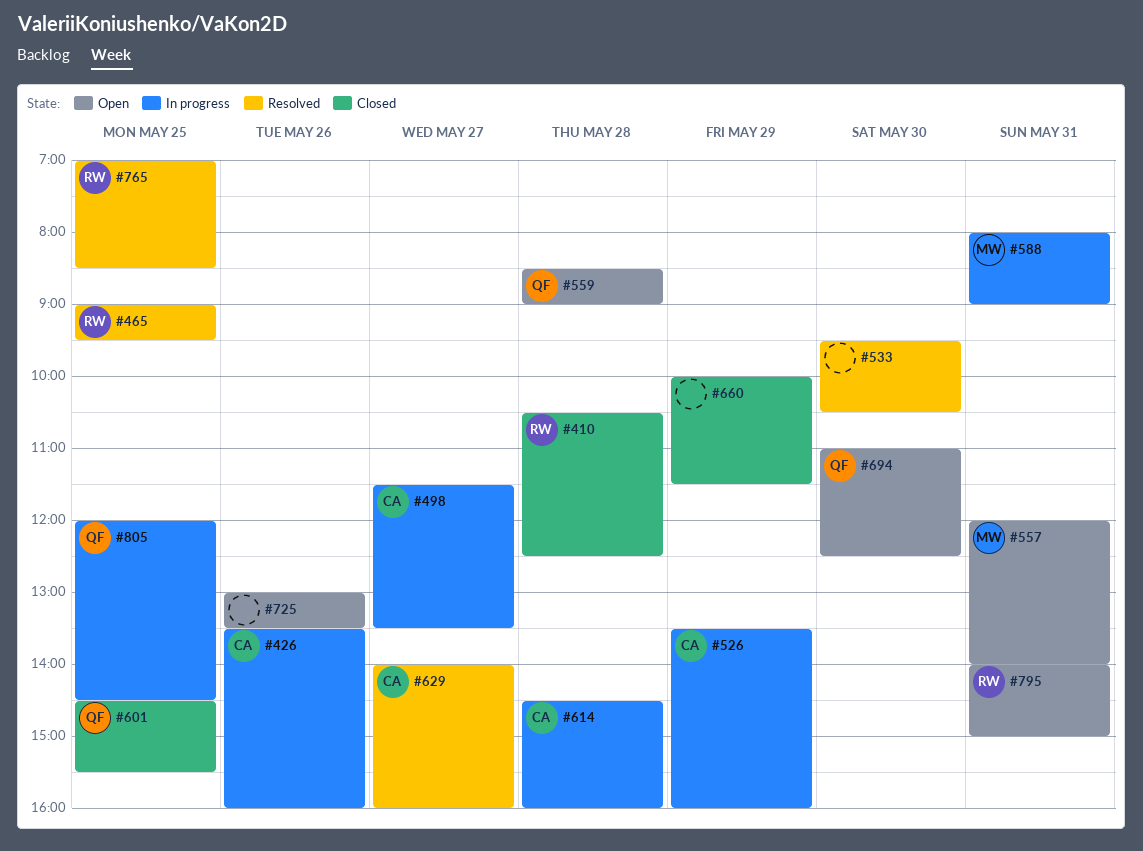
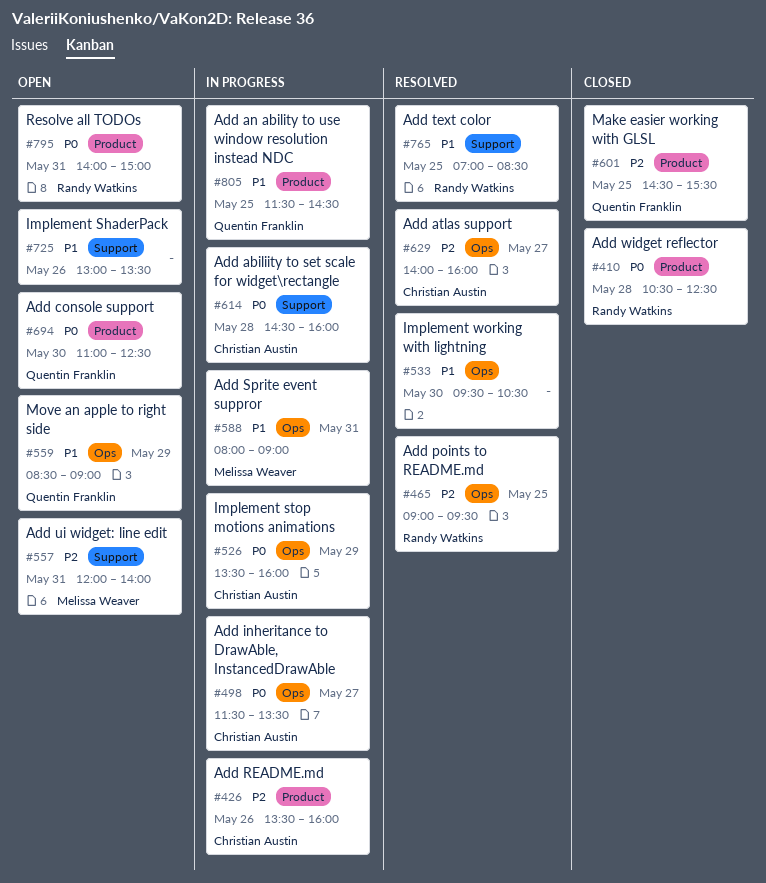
#559, day: May 28 -> May 29
#660: present -> none
#805, begins: 12:00 -> 11:30

